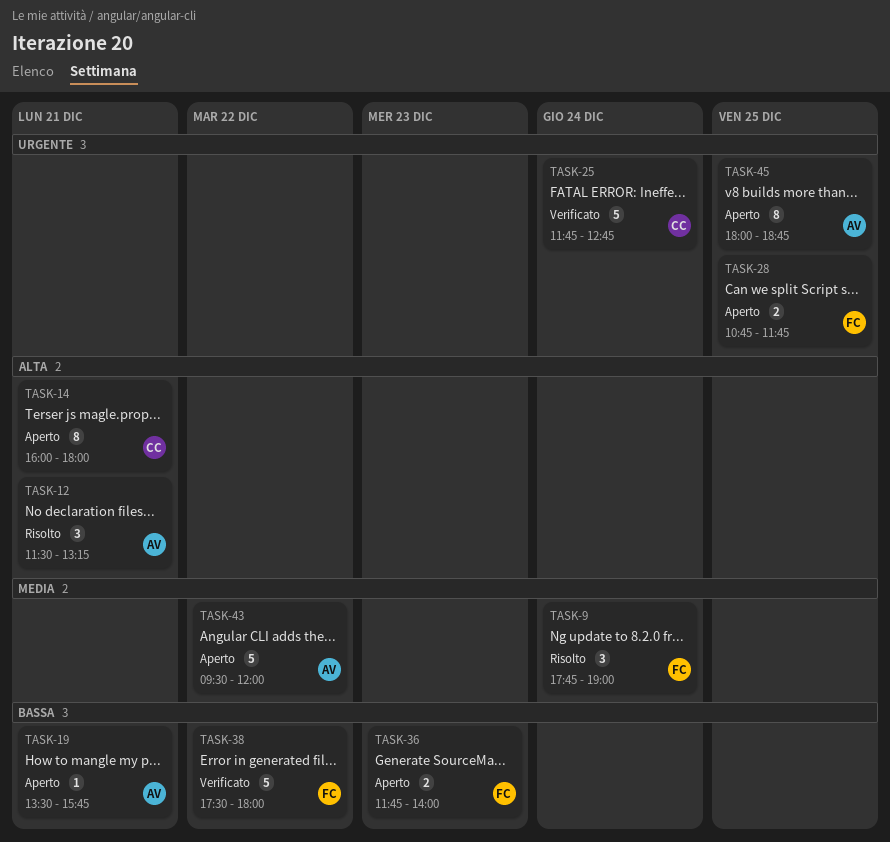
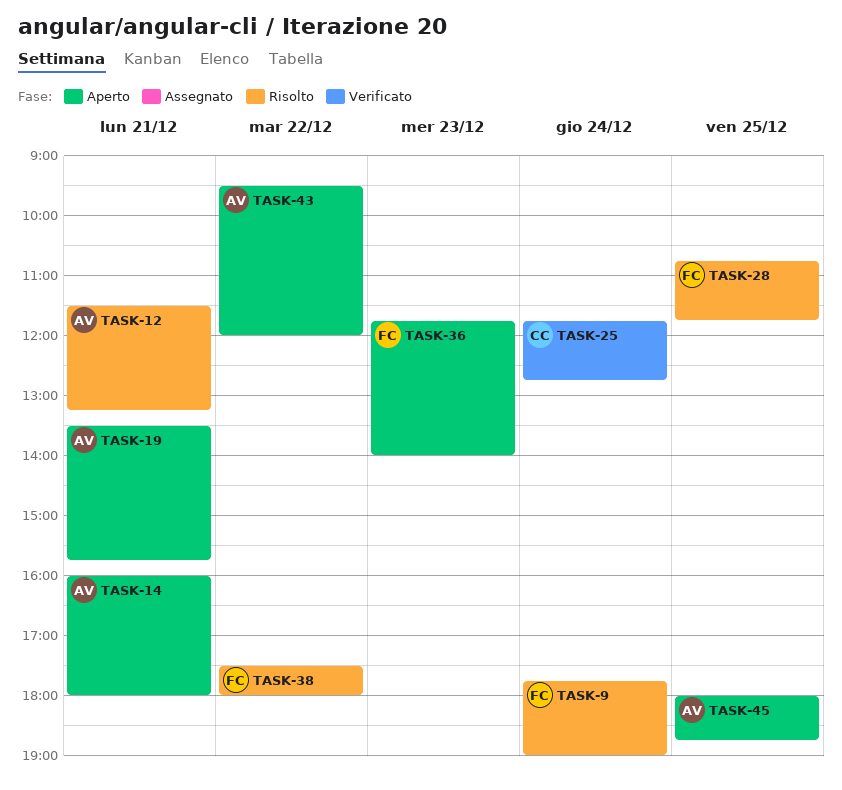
TASK-14, owner: CC -> AV
TASK-28, status: Aperto -> Risolto
TASK-38, status: Verificato -> Risolto

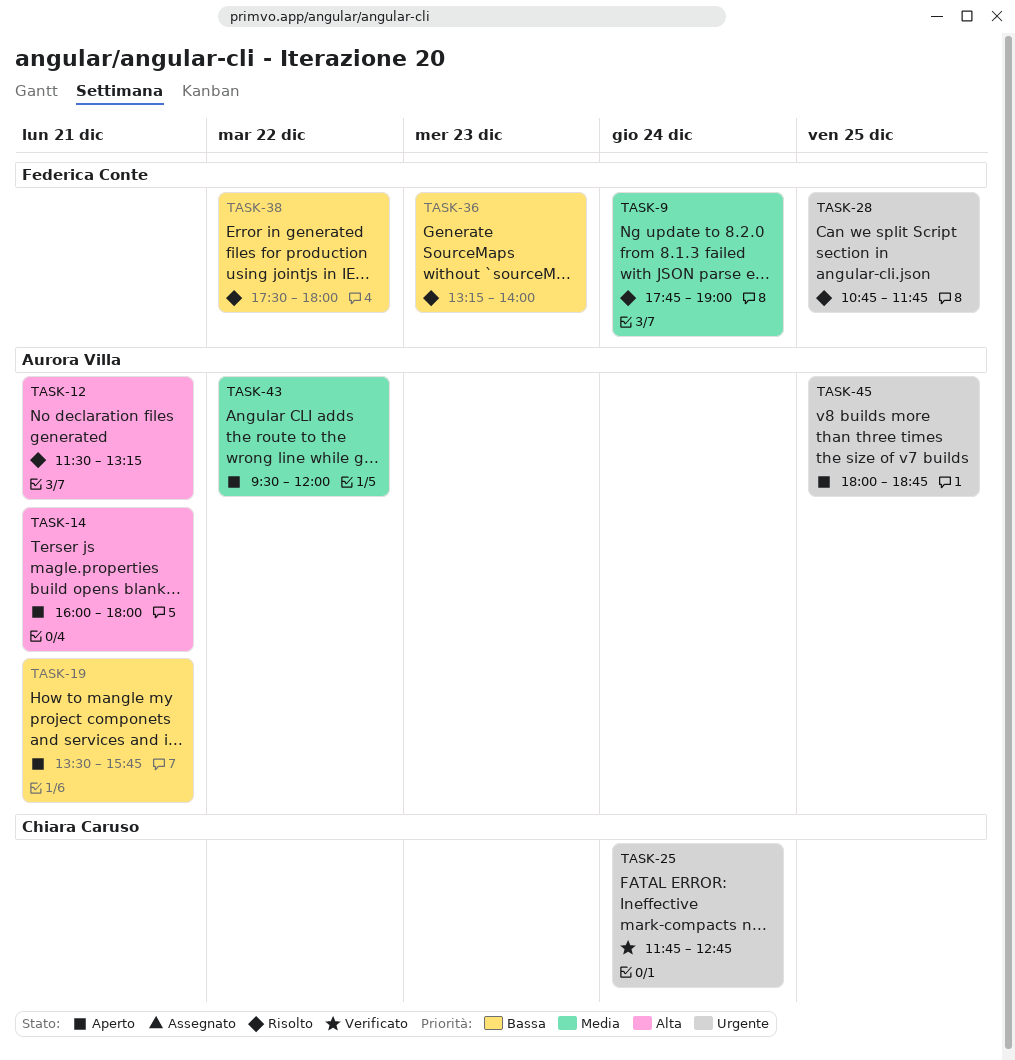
TASK-36, status: Aperto -> Risolto
TASK-36, begins: 11:45 -> 13:15

